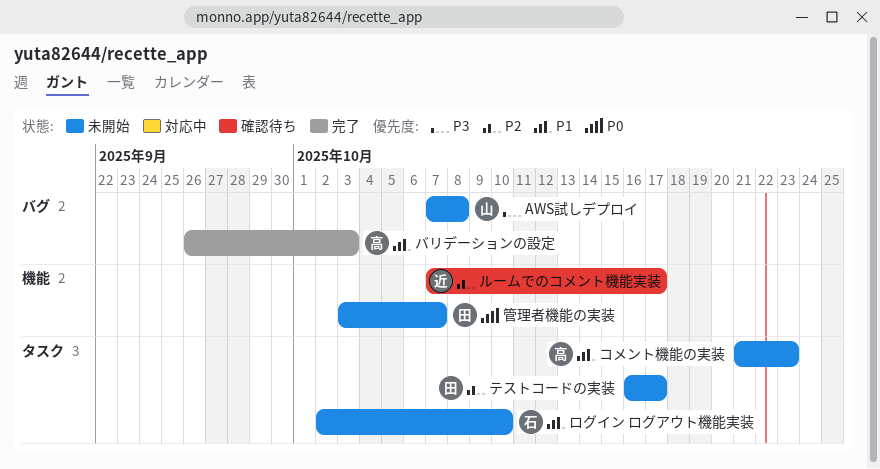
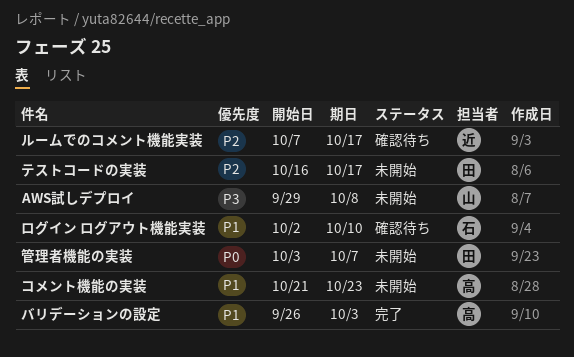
AWS試しデプロイ, start: Oct 7 -> Sep 29
ログイン ログアウト機能実装, status: 未開始 -> 確認待ち

